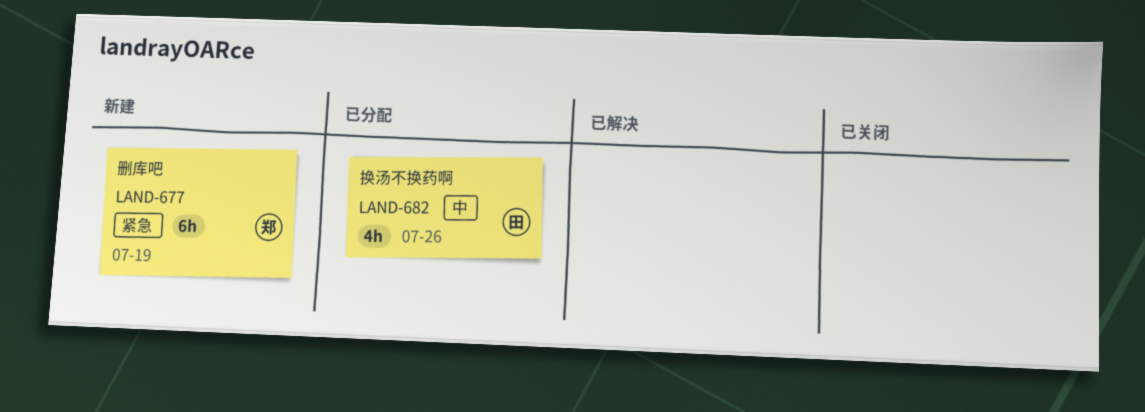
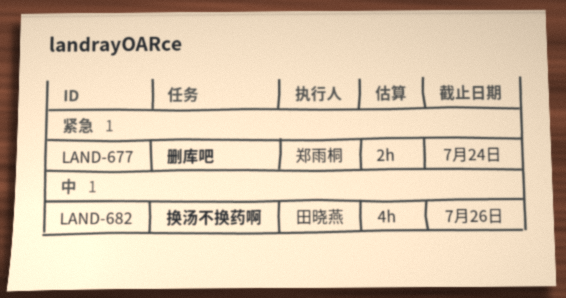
LAND-677, estimate: 6h -> 2h
LAND-677, due: Jul 19 -> Jul 24

